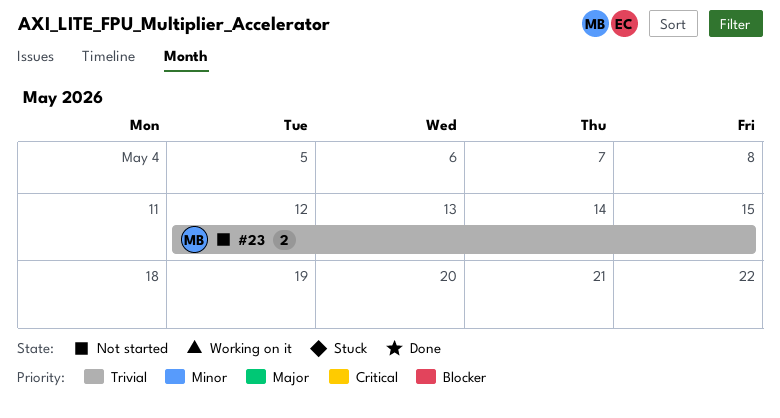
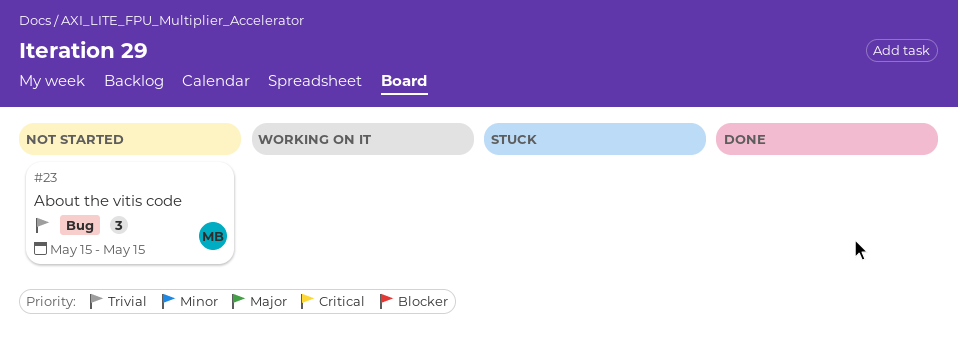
#23, estimate: 2 -> 3
#23, start: May 12 -> May 15

